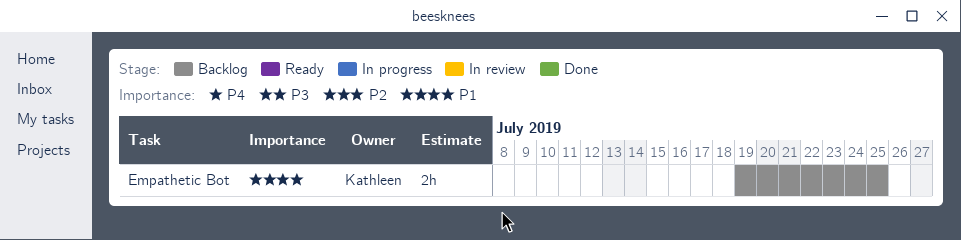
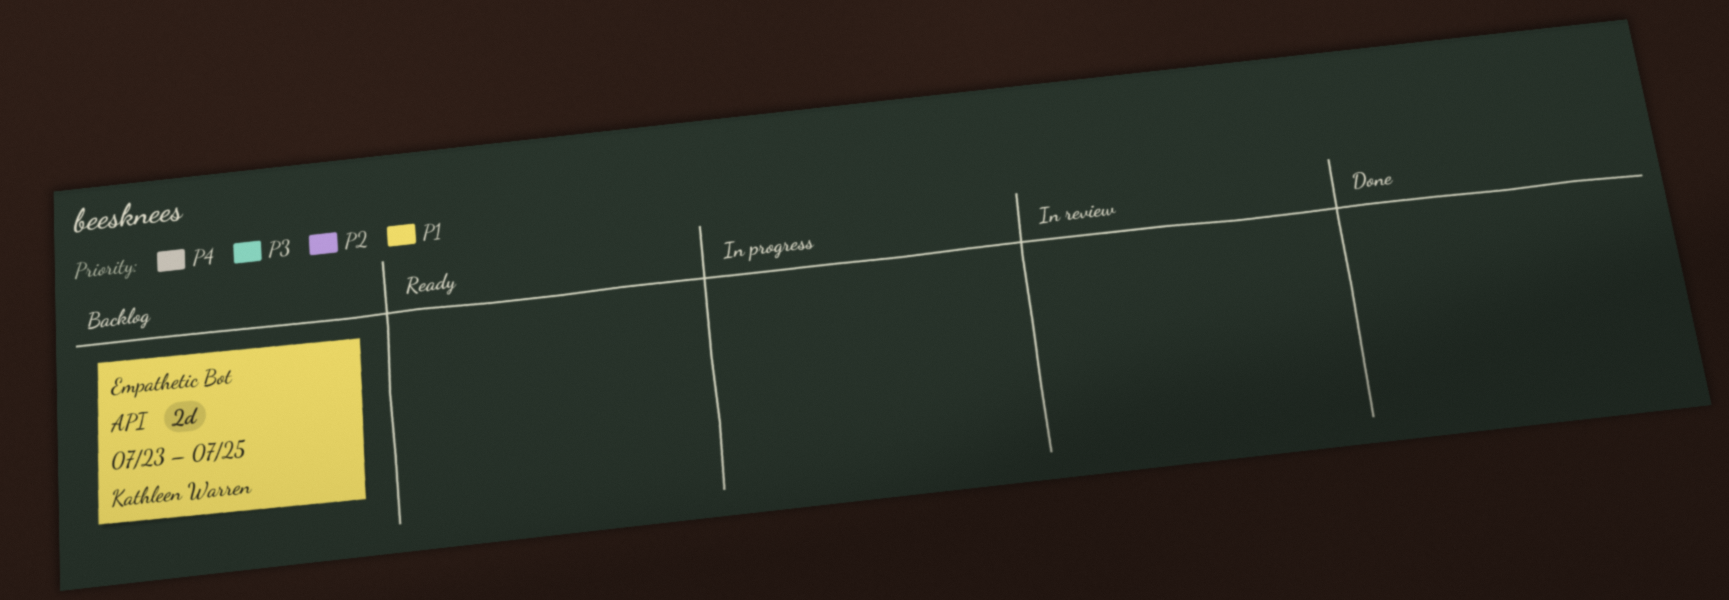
Empathetic Bot, estimate: 2h -> 2d
Empathetic Bot, start: Jul 19 -> Jul 23

